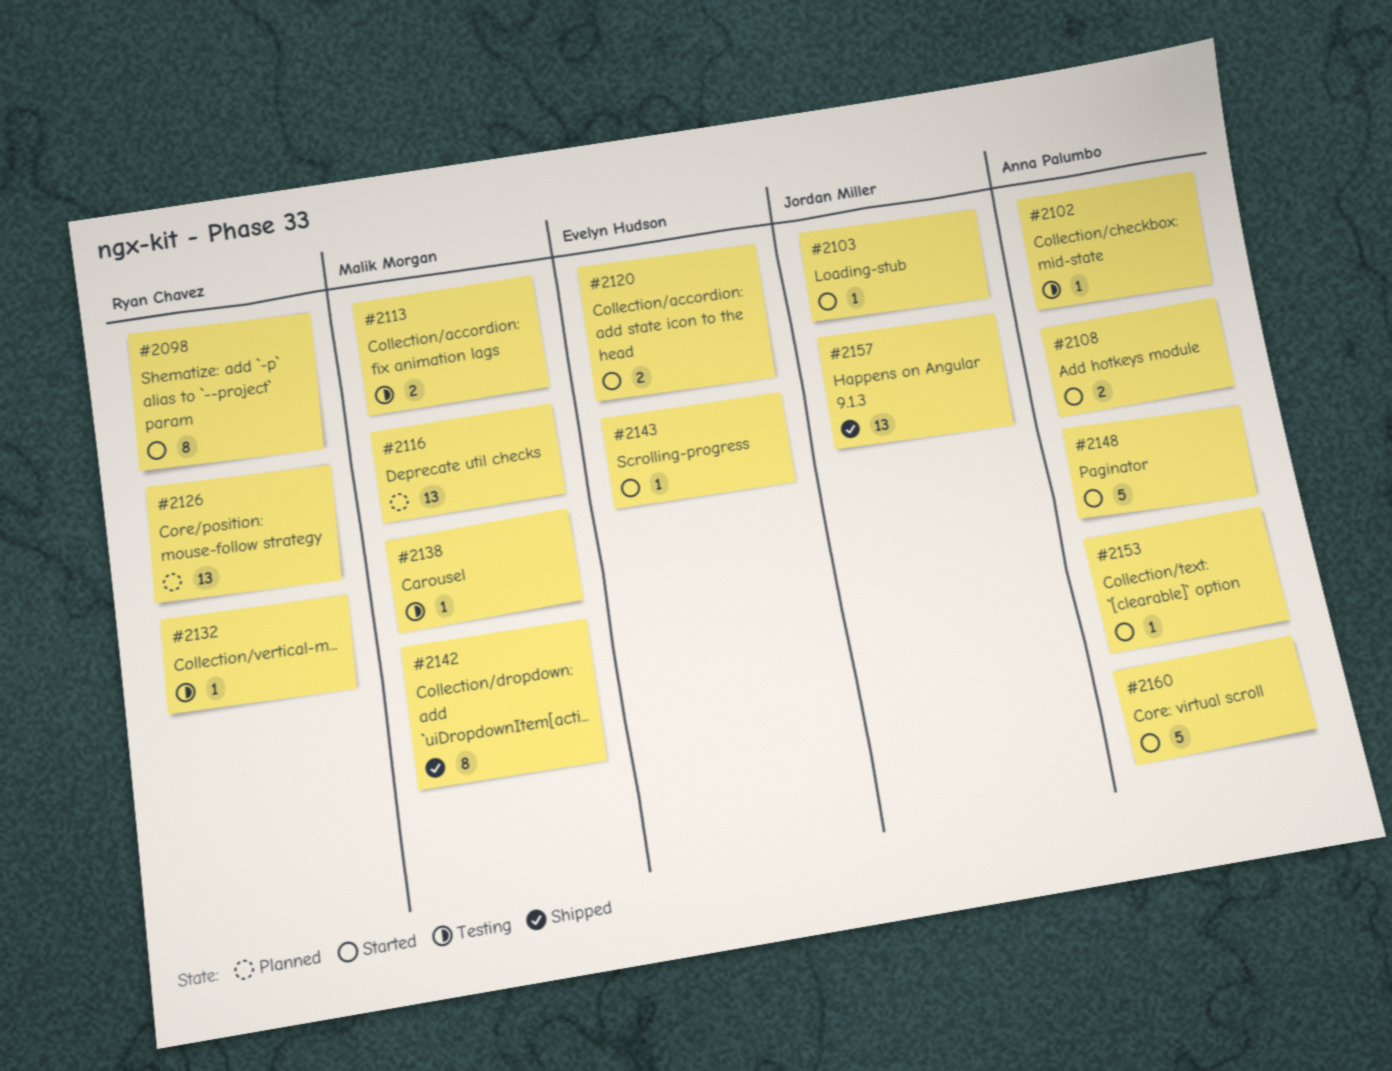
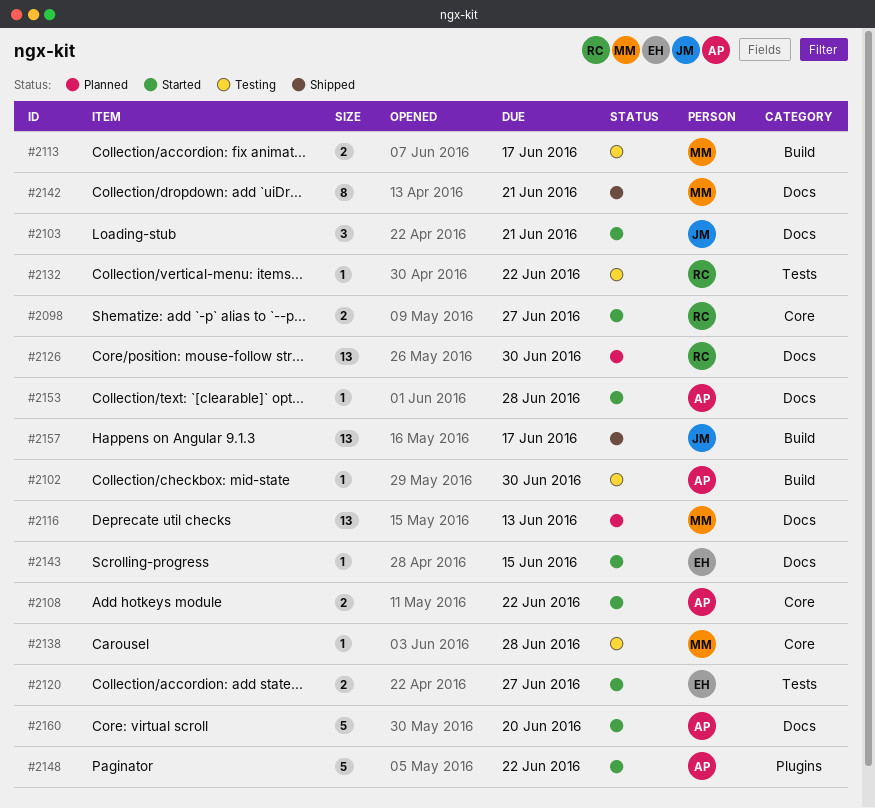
#2098, estimate: 8 -> 2
#2103, estimate: 1 -> 3

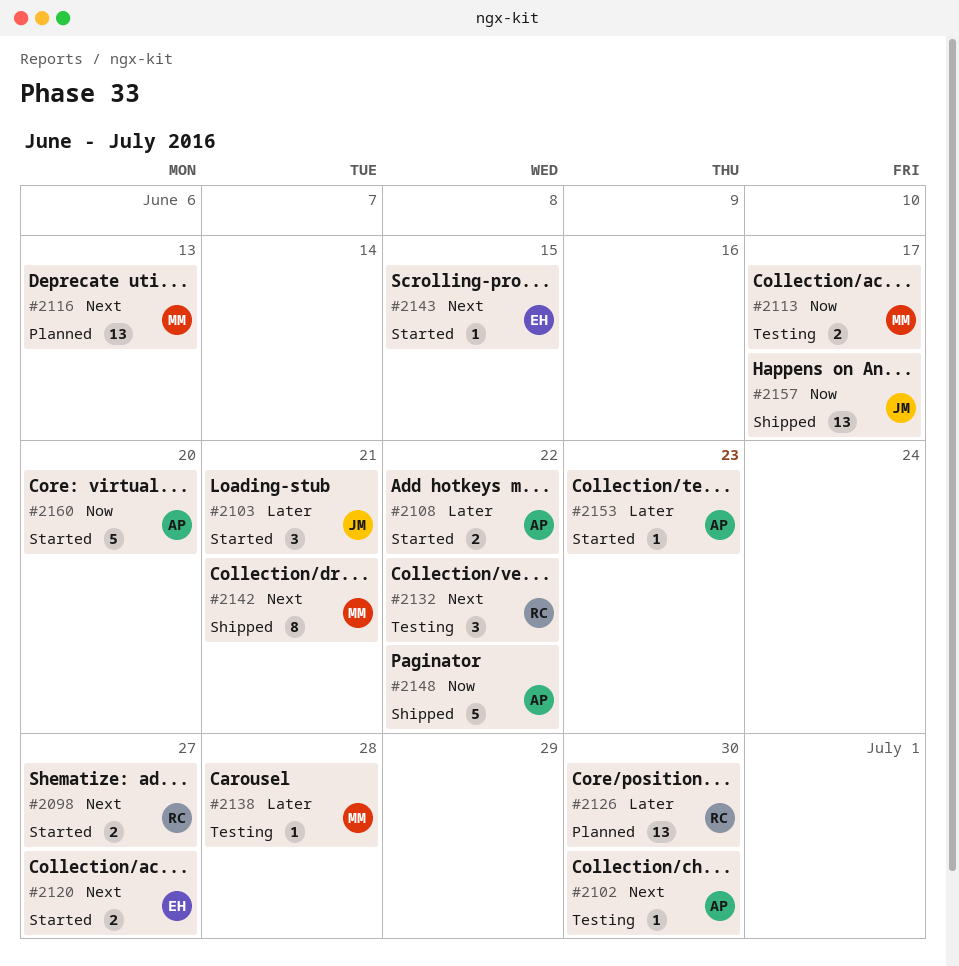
#2132, estimate: 1 -> 3
#2148, status: Started -> Shipped
#2153, due: Jun 28 -> Jun 23

